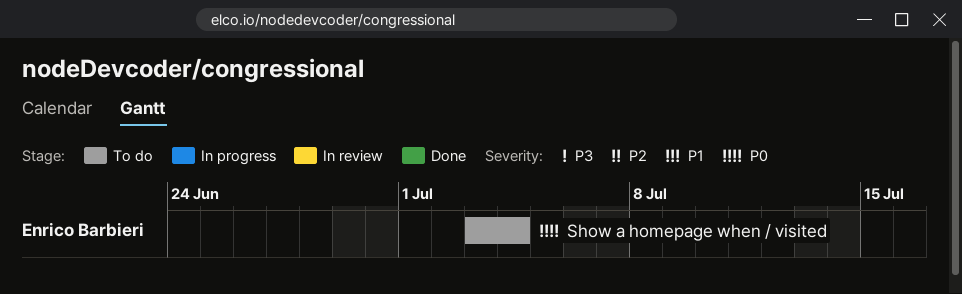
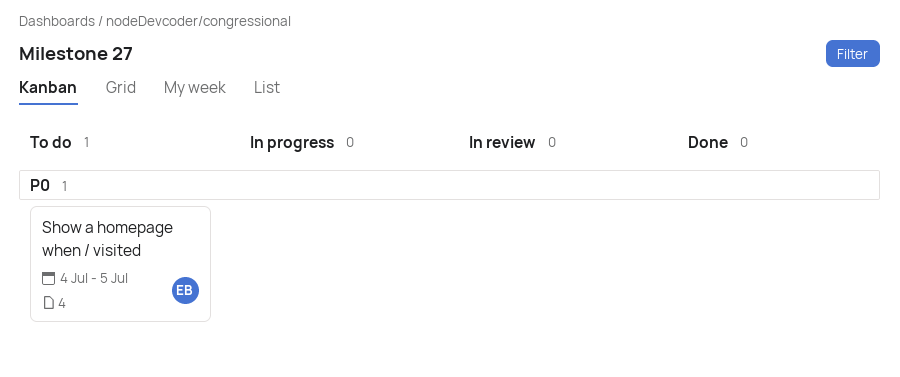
Show a homepage when / visited, start: Jul 3 -> Jul 4
Show a homepage when / visited, due: Jul 4 -> Jul 5

